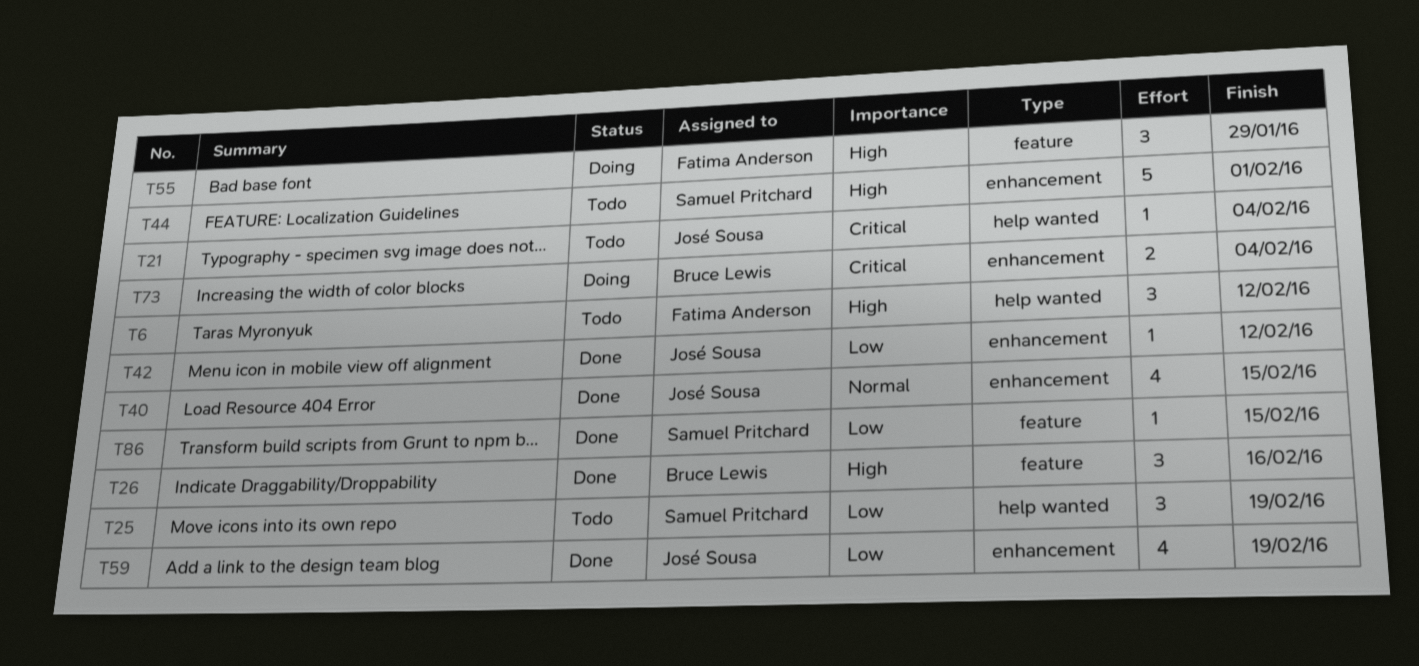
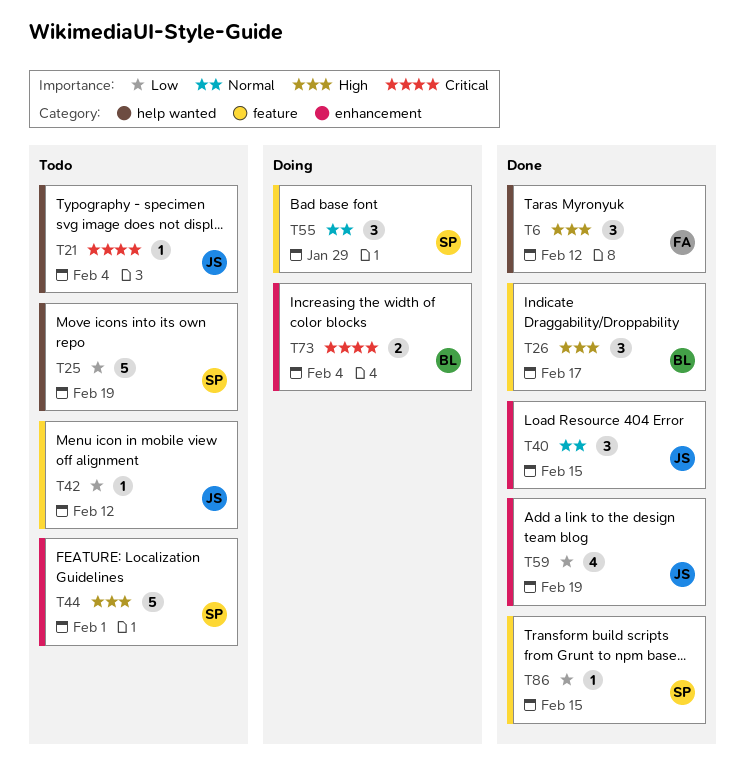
T6, status: Todo -> Done
T25, estimate: 3 -> 5
T26, due: Feb 16 -> Feb 17
T40, estimate: 4 -> 3
T42, status: Done -> Todo
T42, label: enhancement -> feature
T55, owner: Fatima Anderson -> Samuel Pritchard
T55, priority: High -> Normal

